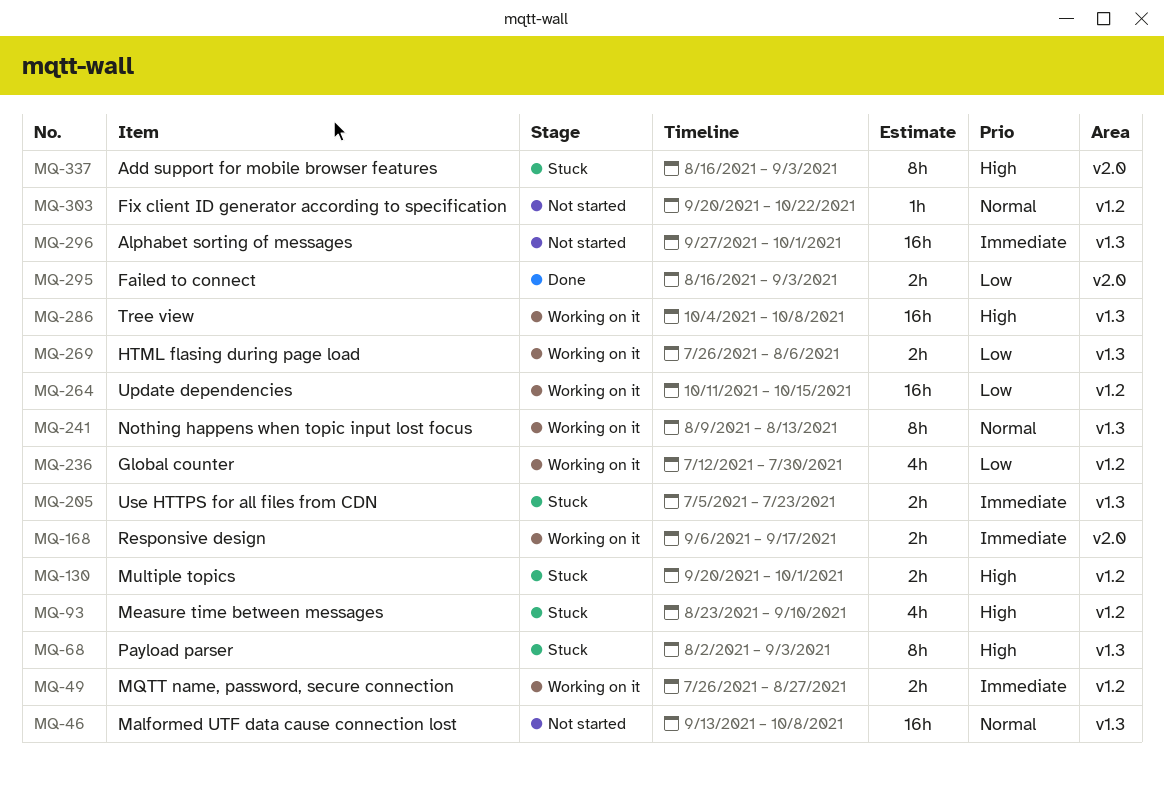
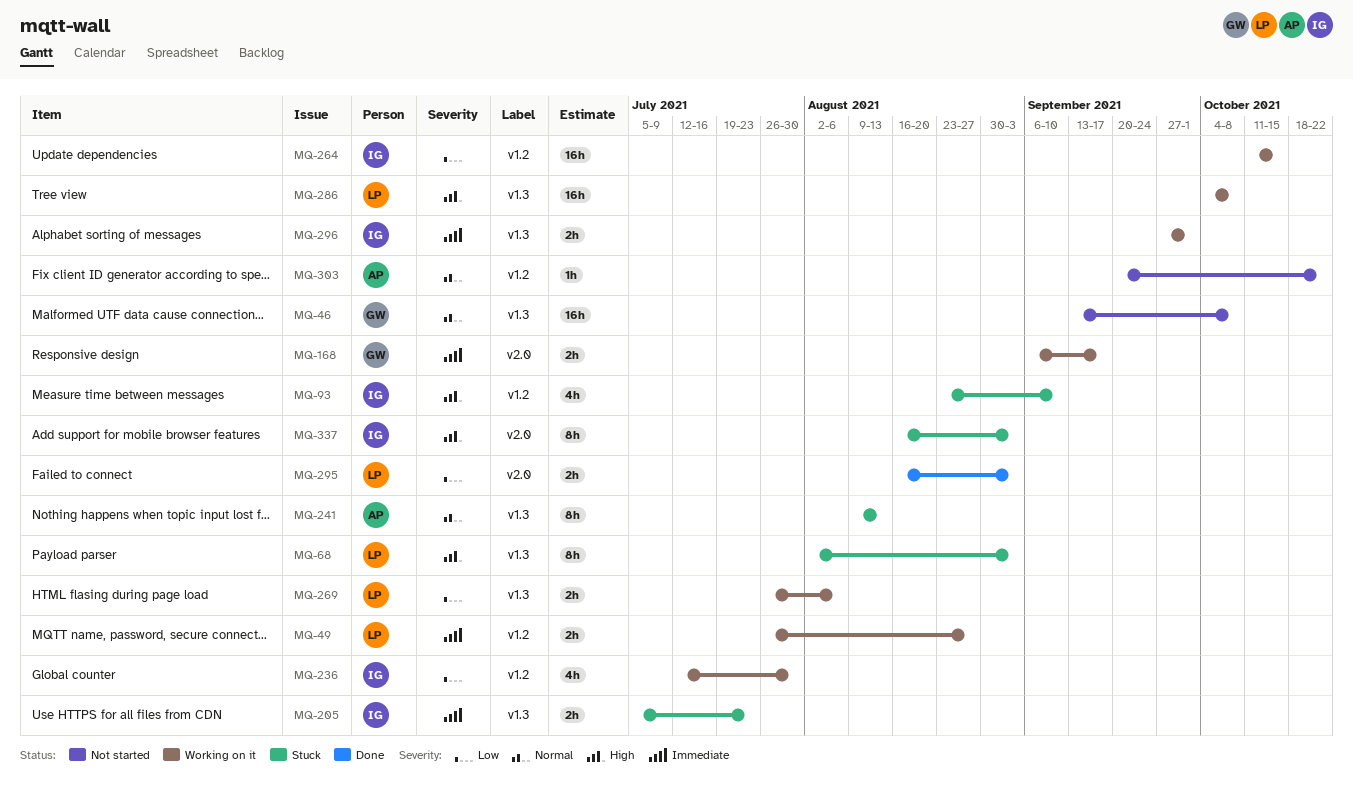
MQ-130: present -> none
MQ-241, status: Working on it -> Stuck
MQ-296, status: Not started -> Working on it
MQ-296, estimate: 16h -> 2h

